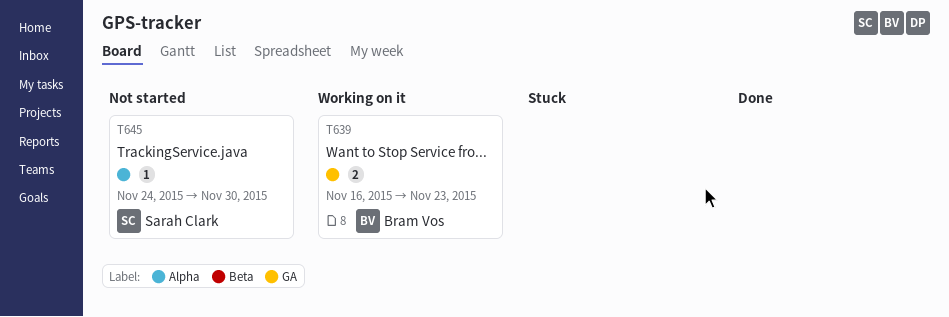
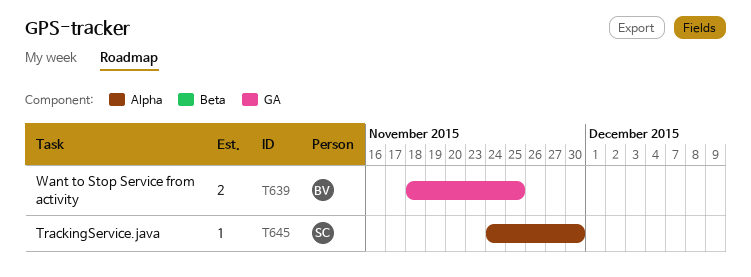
T639, start: Nov 16 -> Nov 18
T639, due: Nov 23 -> Nov 25

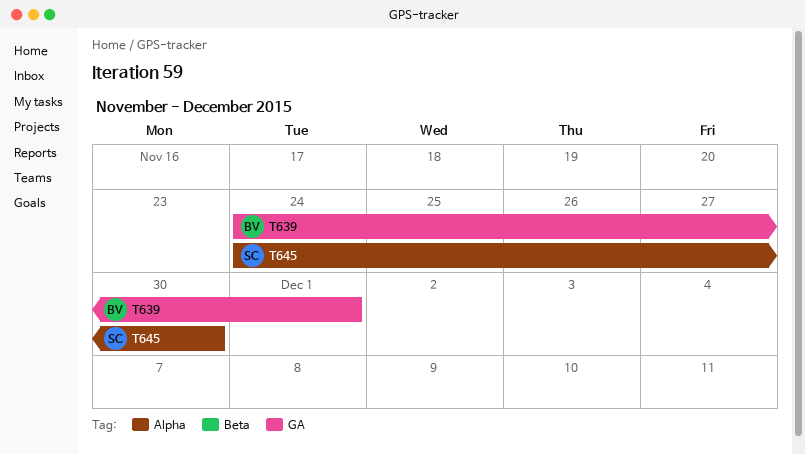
T639, start: Nov 18 -> Nov 24
T639, due: Nov 25 -> Dec 1

